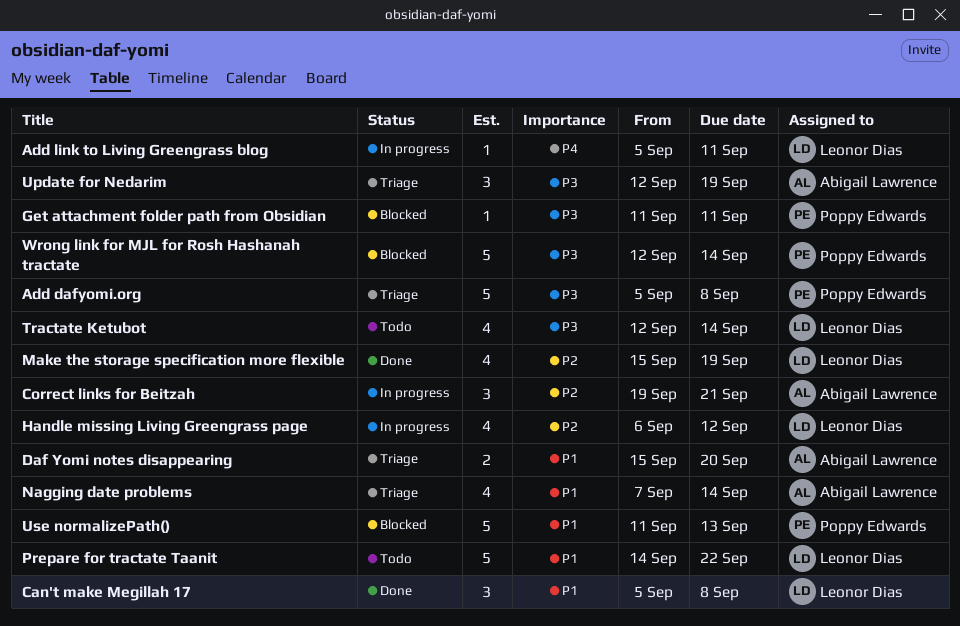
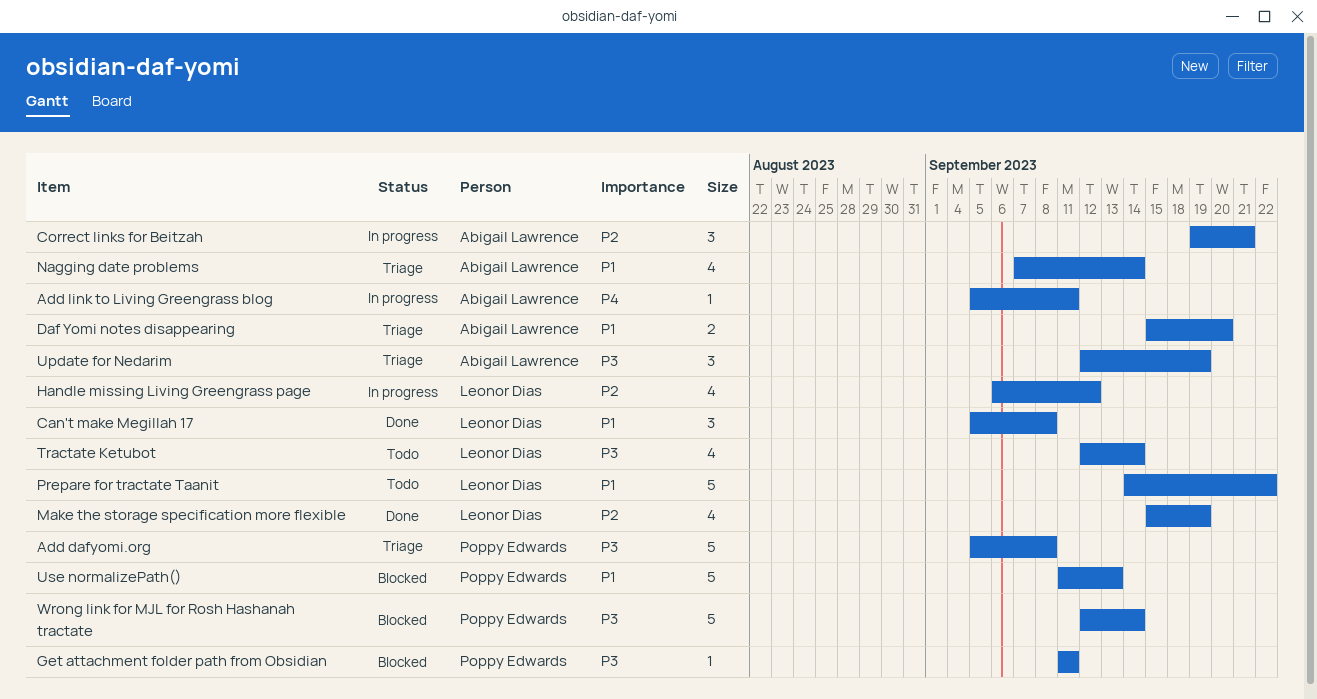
Add link to Living Greengrass blog, owner: Leonor Dias -> Abigail Lawrence

